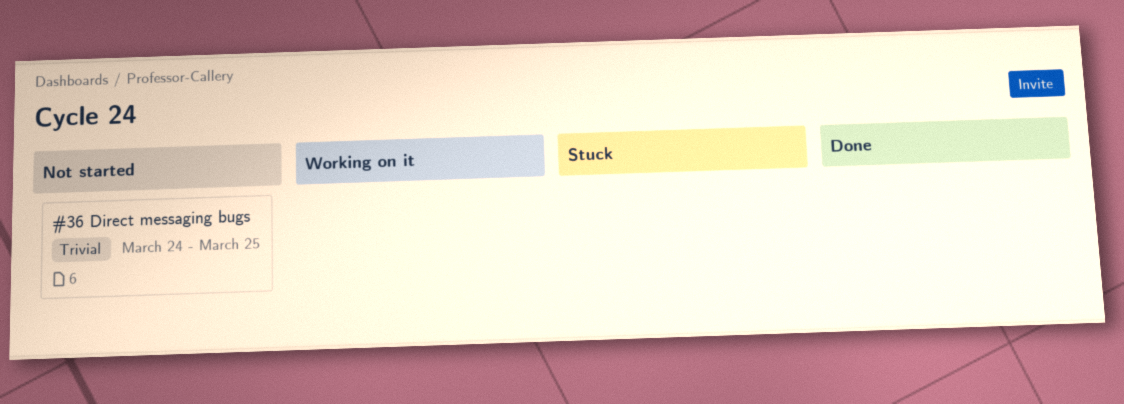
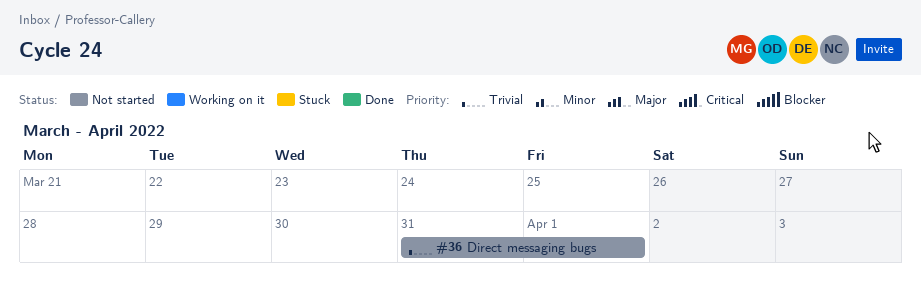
#36, start: Mar 24 -> Mar 31
#36, due: Mar 25 -> Apr 1

